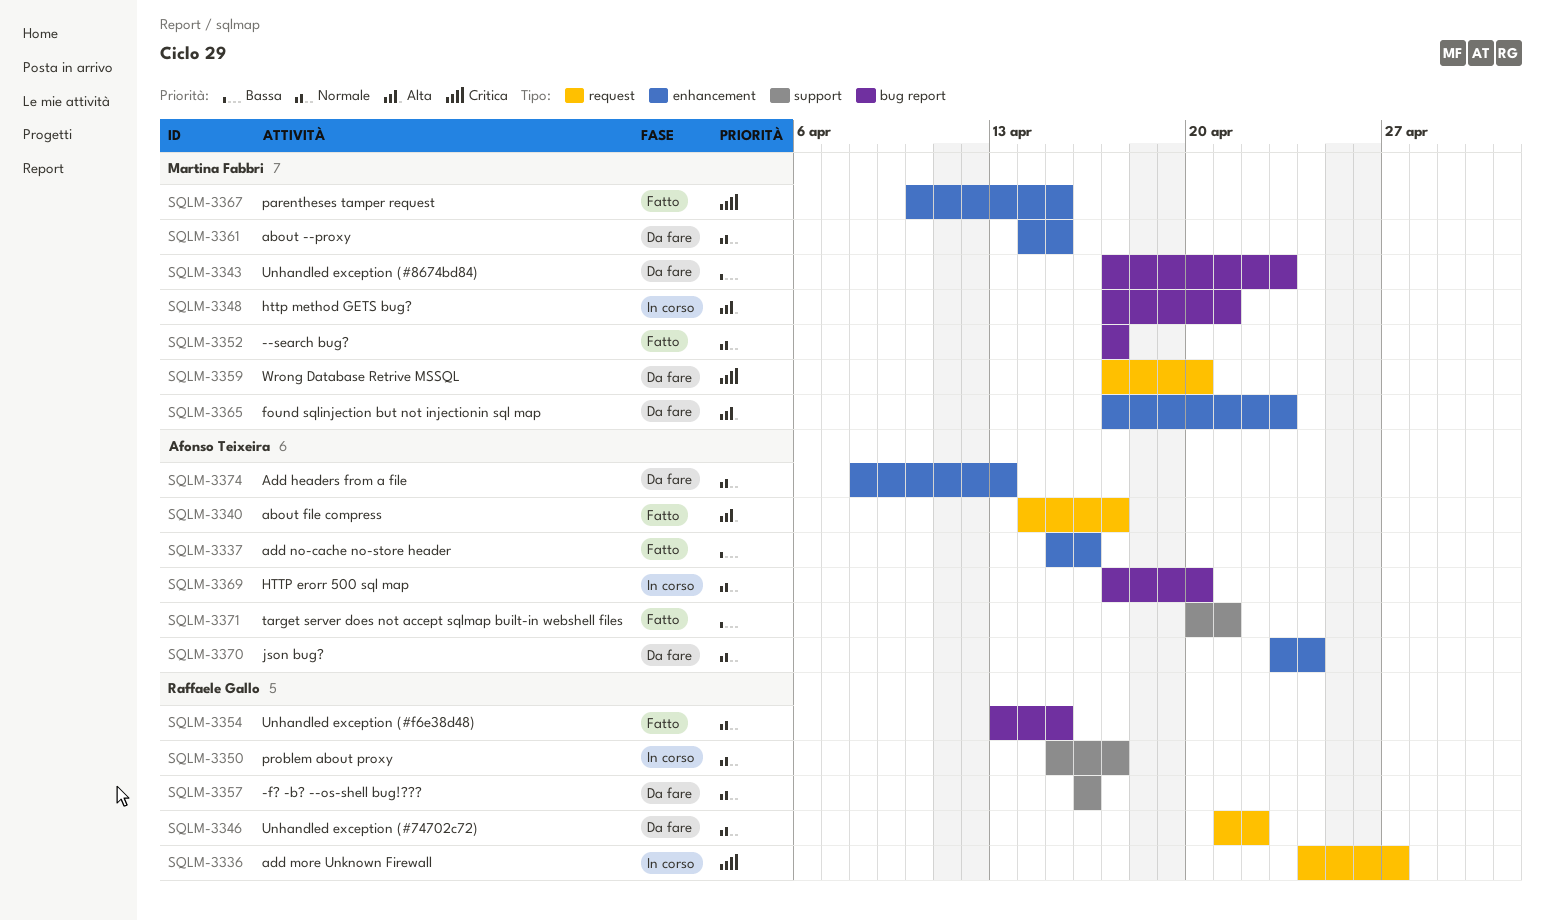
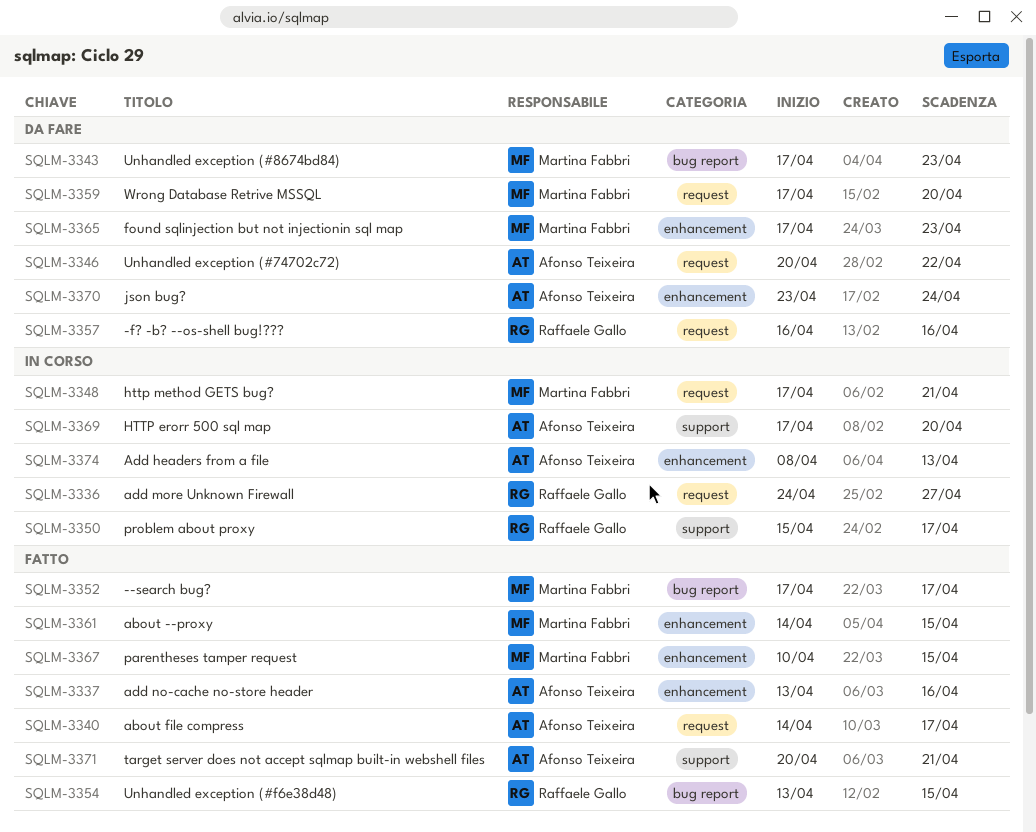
SQLM-3337, start: Apr 15 -> Apr 13
SQLM-3346, owner: Raffaele Gallo -> Afonso Teixeira
SQLM-3346, start: Apr 21 -> Apr 20
SQLM-3348, label: bug report -> request
SQLM-3357, label: support -> request
SQLM-3361, status: Da fare -> Fatto
SQLM-3369, label: bug report -> support
SQLM-3374, status: Da fare -> In corso

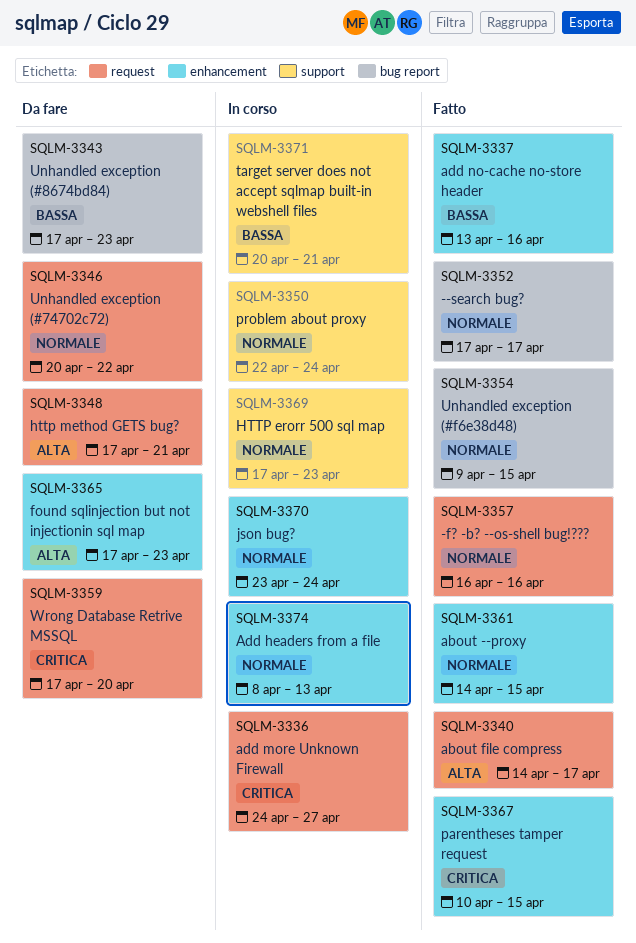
SQLM-3348, status: In corso -> Da fare
SQLM-3350, start: Apr 15 -> Apr 22
SQLM-3350, due: Apr 17 -> Apr 24
SQLM-3354, start: Apr 13 -> Apr 9
SQLM-3357, status: Da fare -> Fatto
SQLM-3369, due: Apr 20 -> Apr 23
SQLM-3370, status: Da fare -> In corso
SQLM-3371, status: Fatto -> In corso

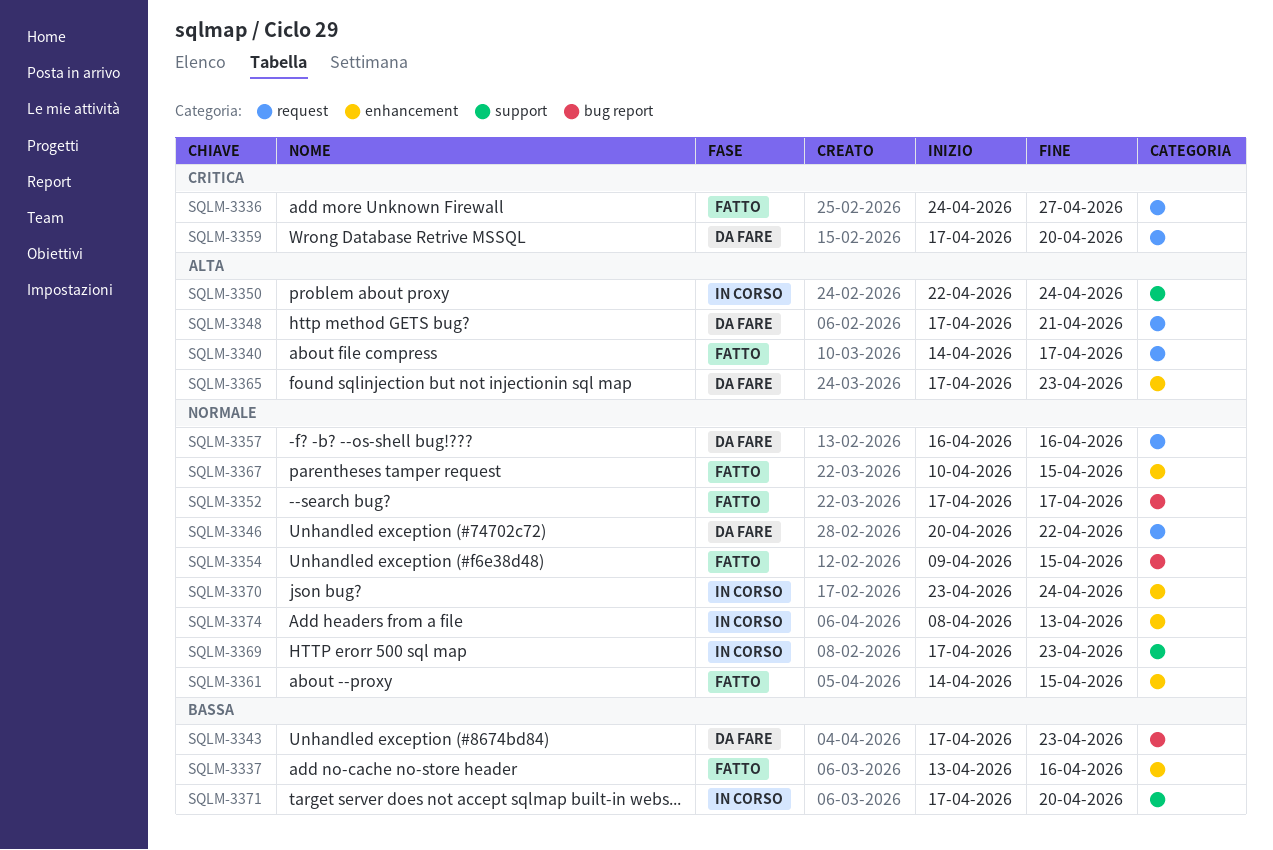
SQLM-3336, status: In corso -> Fatto
SQLM-3350, priority: Normale -> Alta
SQLM-3357, status: Fatto -> Da fare
SQLM-3367, priority: Critica -> Normale
SQLM-3371, start: Apr 20 -> Apr 17
SQLM-3371, due: Apr 21 -> Apr 20

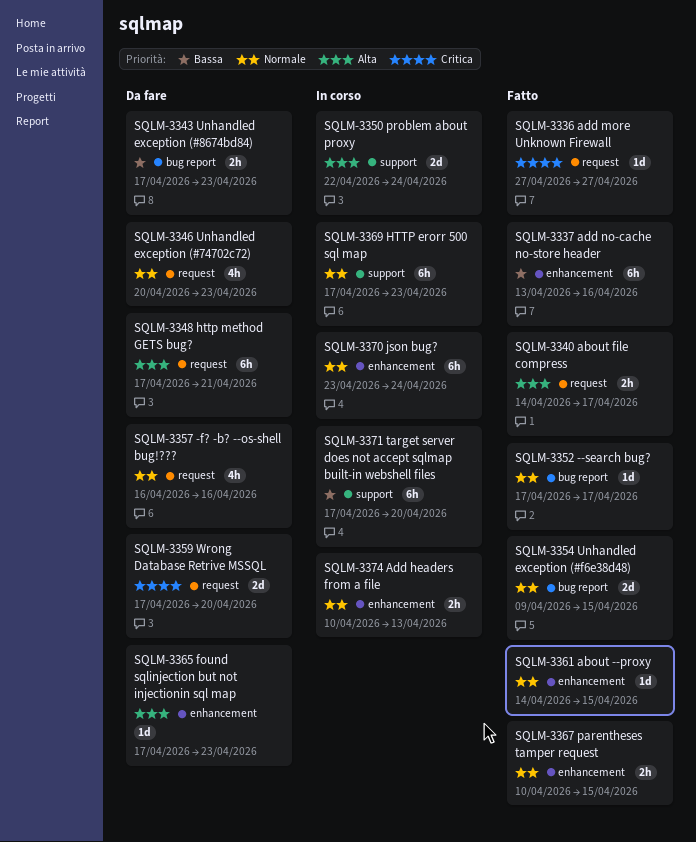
SQLM-3336, start: Apr 24 -> Apr 27
SQLM-3346, due: Apr 22 -> Apr 23
SQLM-3374, start: Apr 8 -> Apr 10

